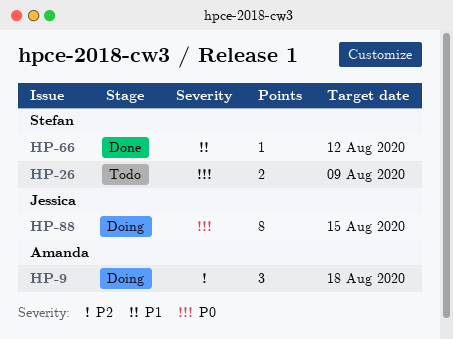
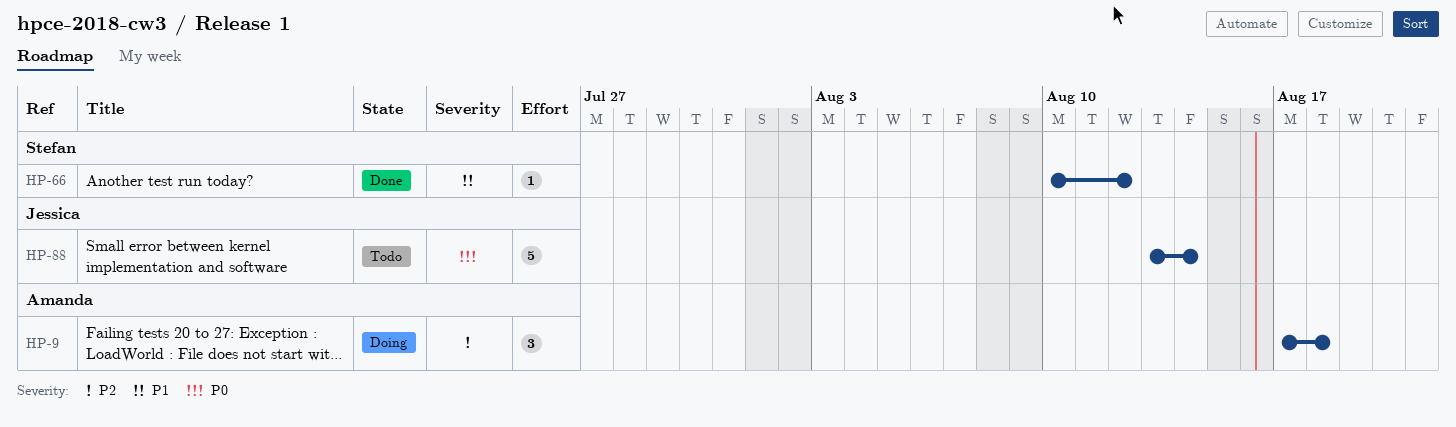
HP-26: present -> none
HP-88, status: Doing -> Todo
HP-88, estimate: 8 -> 5
HP-88, due: Aug 15 -> Aug 14

